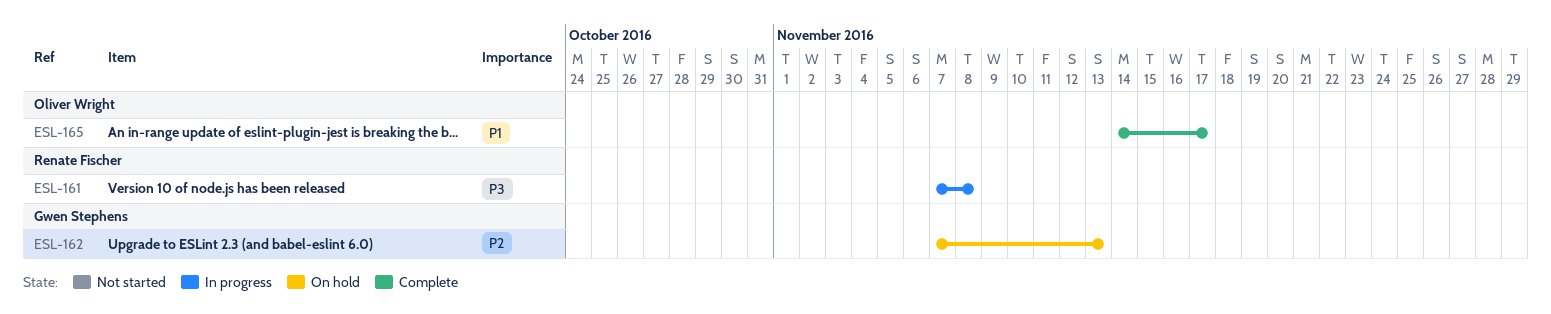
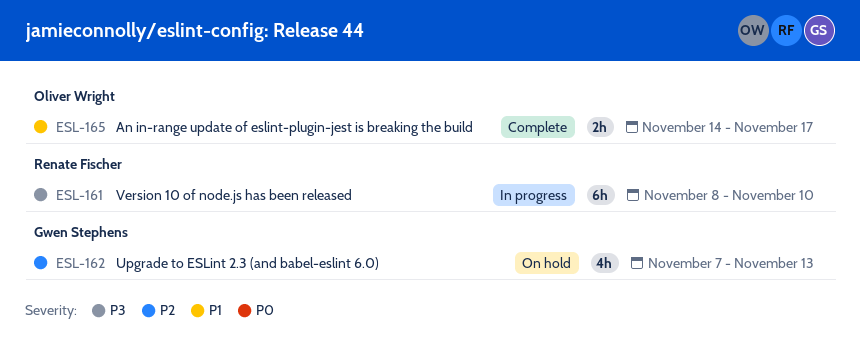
ESL-161, start: Nov 7 -> Nov 8
ESL-161, due: Nov 8 -> Nov 10

